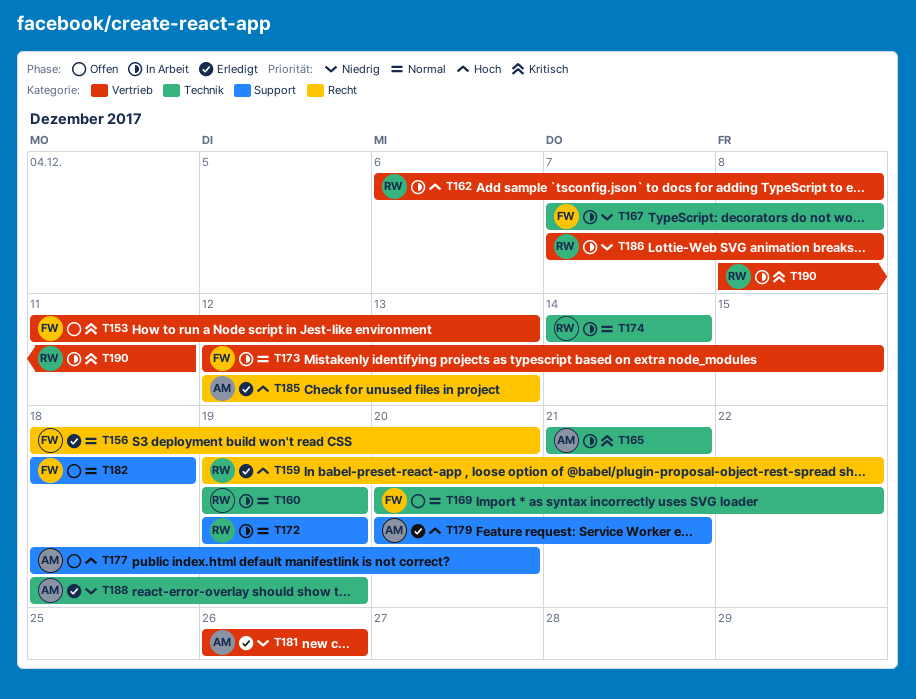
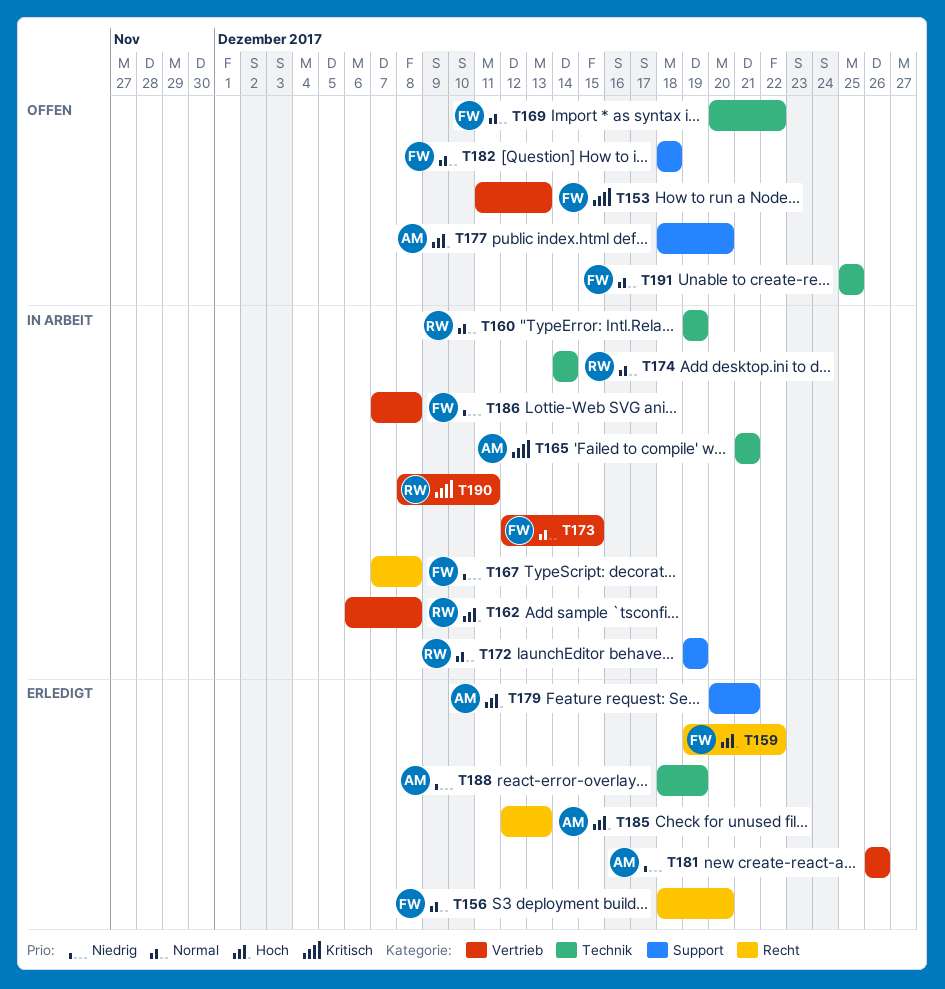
T159, owner: RW -> FW
T167, label: Technik -> Recht
T186, owner: RW -> FW
T191: none -> present

